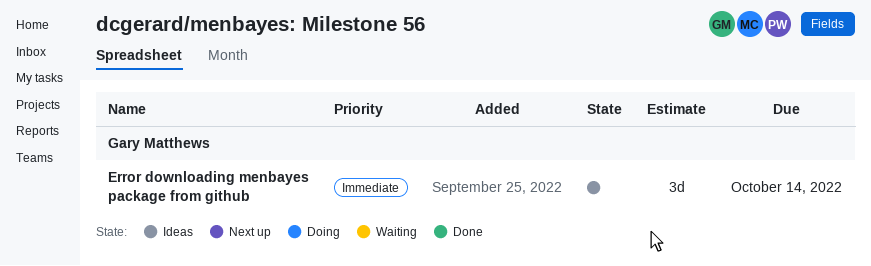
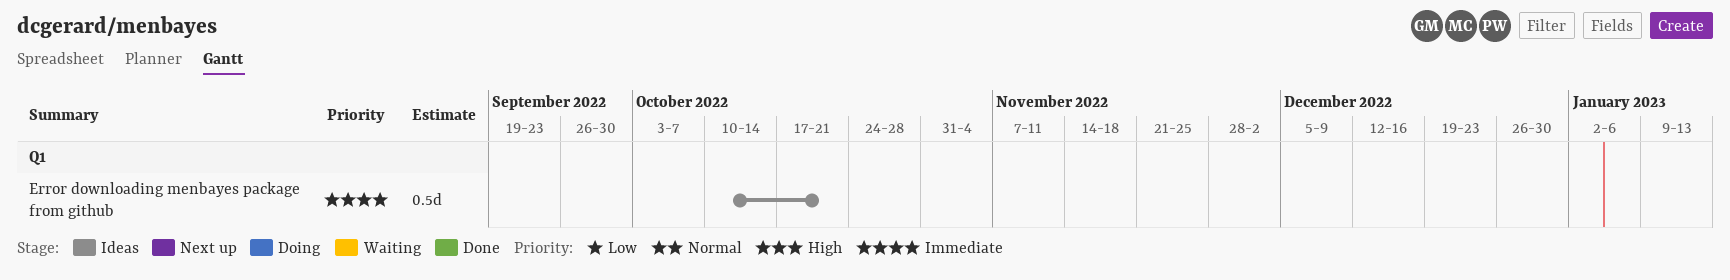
Error downloading menbayes package from github, estimate: 3d -> 0.5d
Error downloading menbayes package from github, due: Oct 14 -> Oct 21

